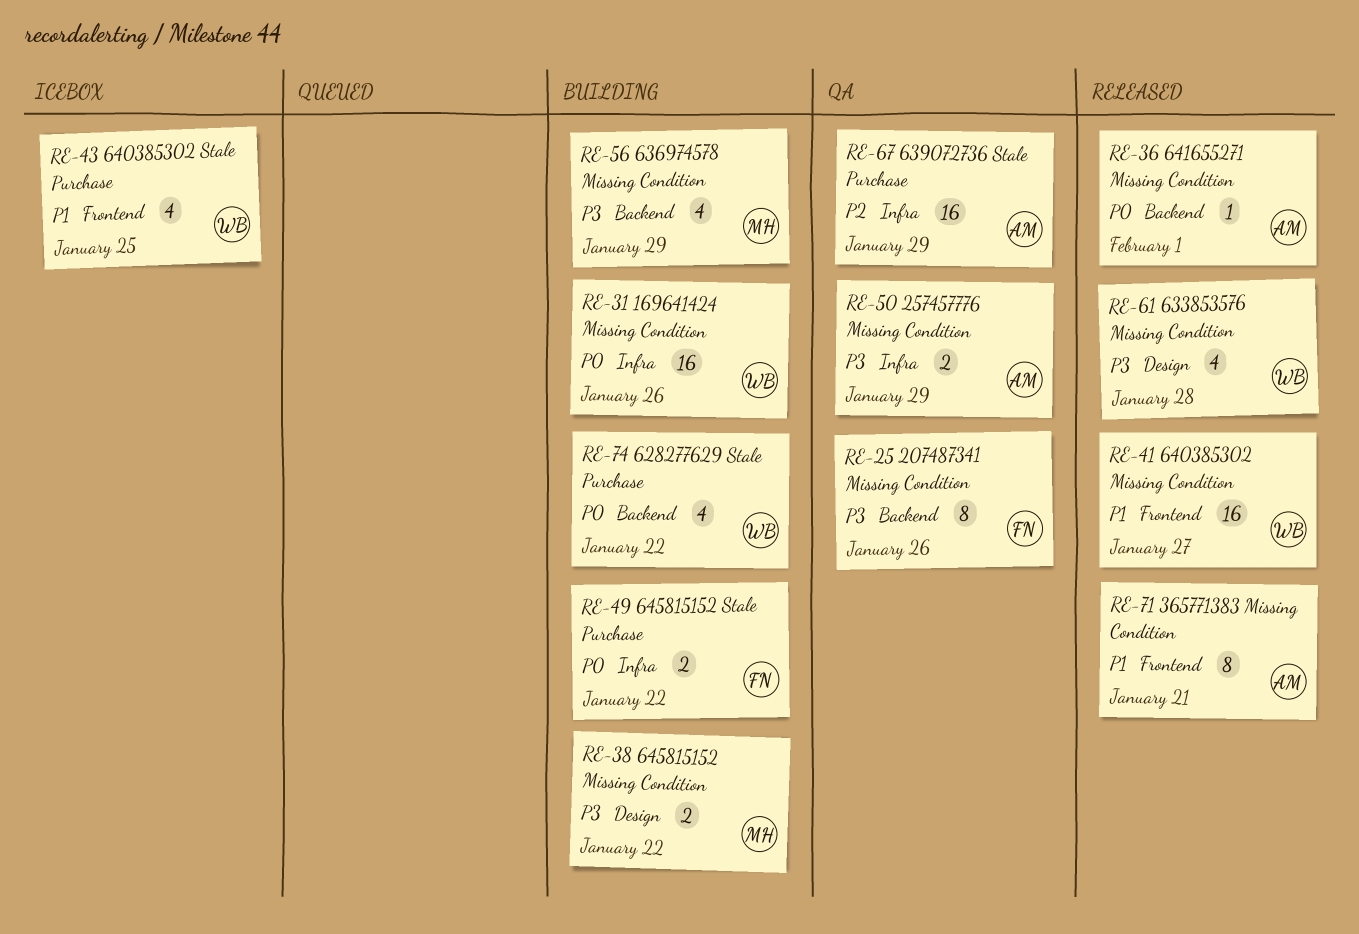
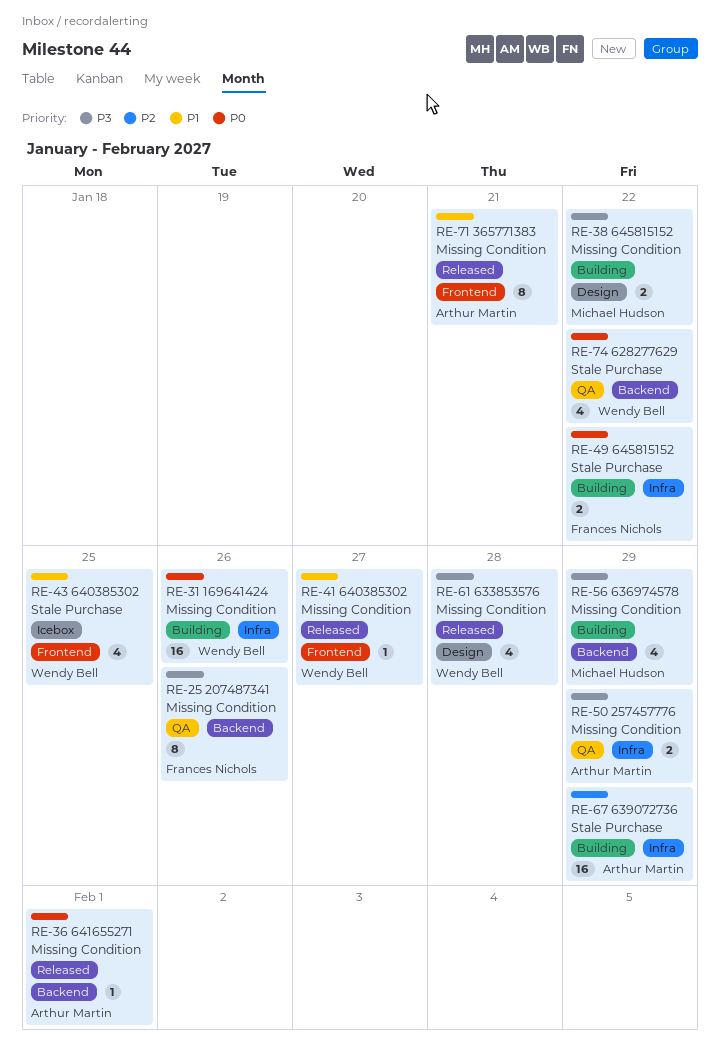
RE-41, estimate: 16 -> 1
RE-67, status: QA -> Building
RE-74, status: Building -> QA

